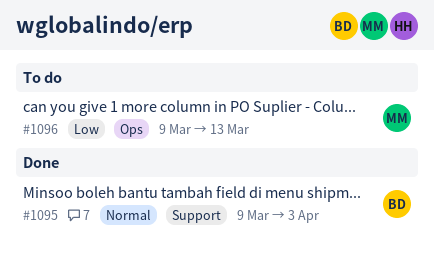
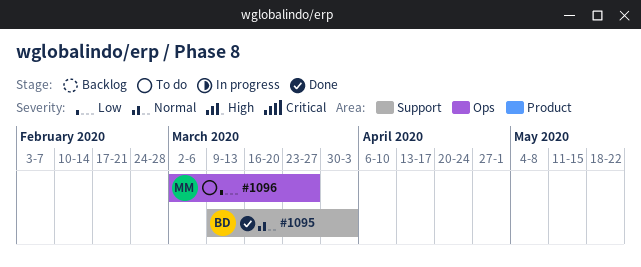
#1096, start: Mar 9 -> Mar 2
#1096, due: Mar 13 -> Mar 27

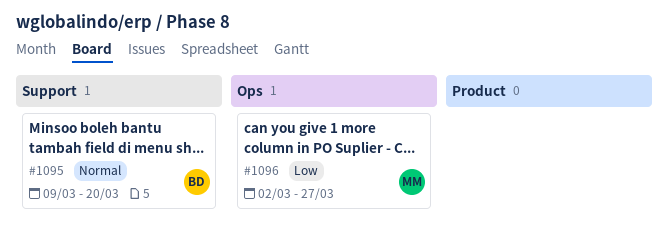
#1095, due: Apr 3 -> Mar 20

